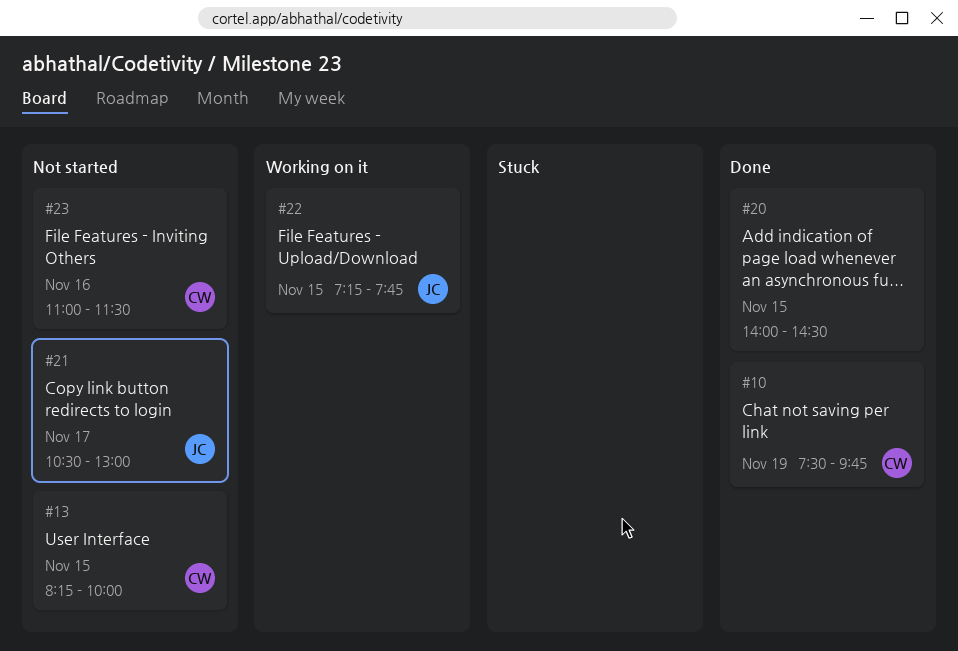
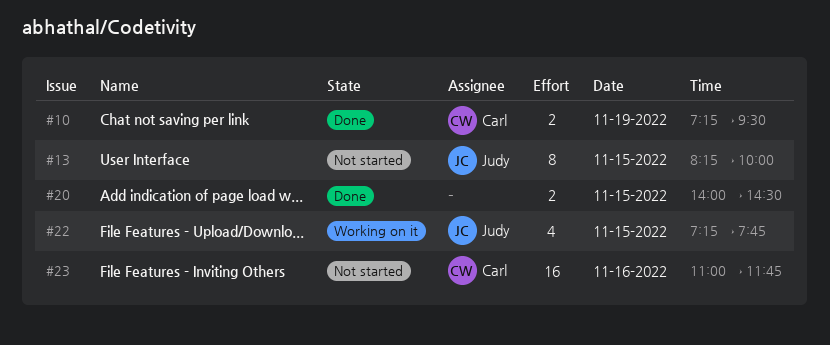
#10, begins: 07:30 -> 07:15
#10, ends: 09:45 -> 09:30
#13, owner: Carl -> Judy
#21: present -> none
#23, ends: 11:30 -> 11:45

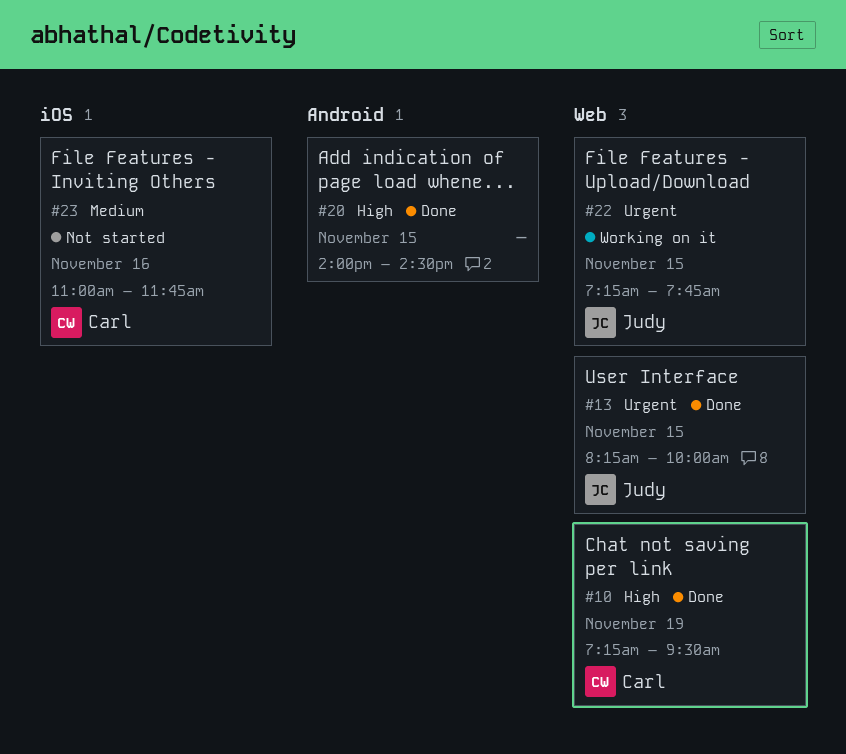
#13, status: Not started -> Done

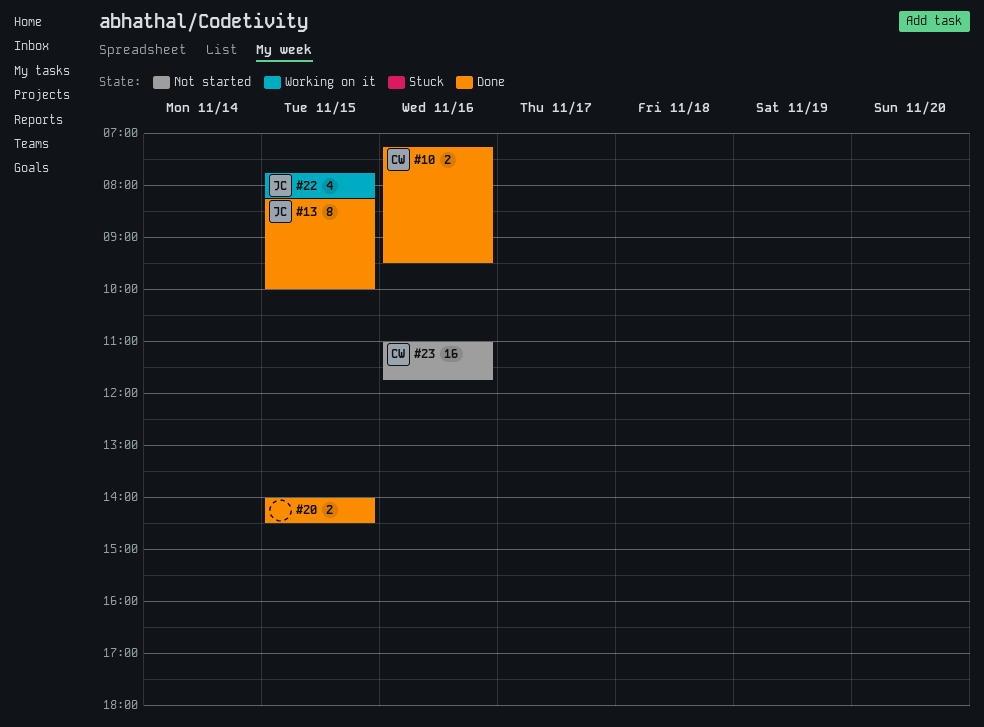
#10, day: Nov 19 -> Nov 16
#22, begins: 07:15 -> 07:45
#22, ends: 07:45 -> 08:15

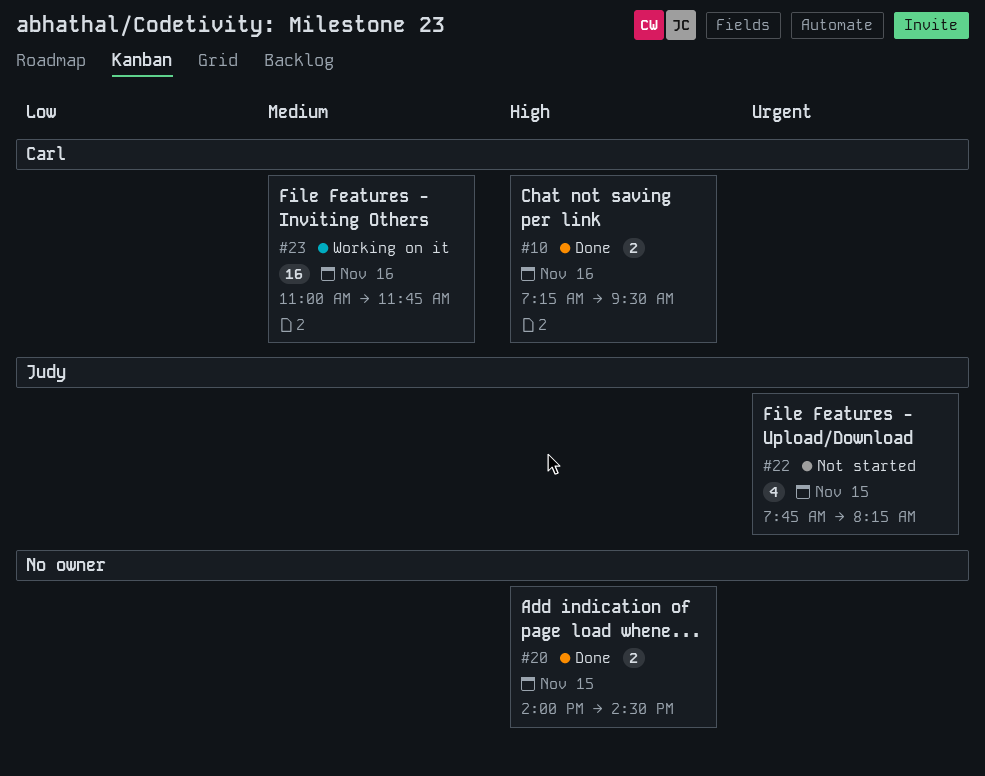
#13: present -> none
#22, status: Working on it -> Not started
#23, status: Not started -> Working on it

